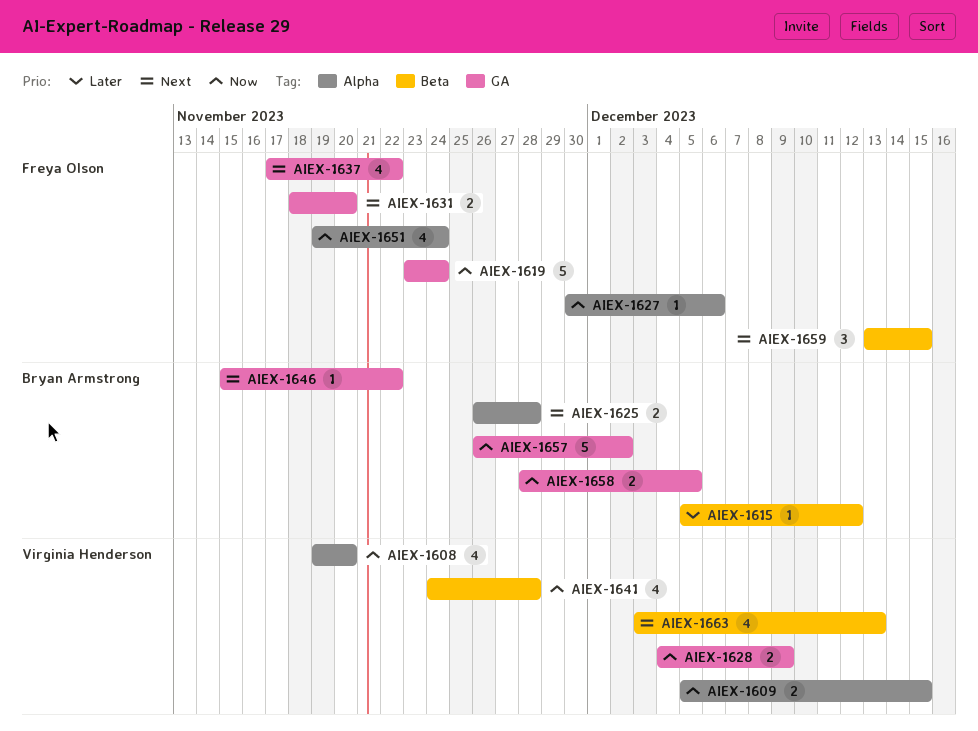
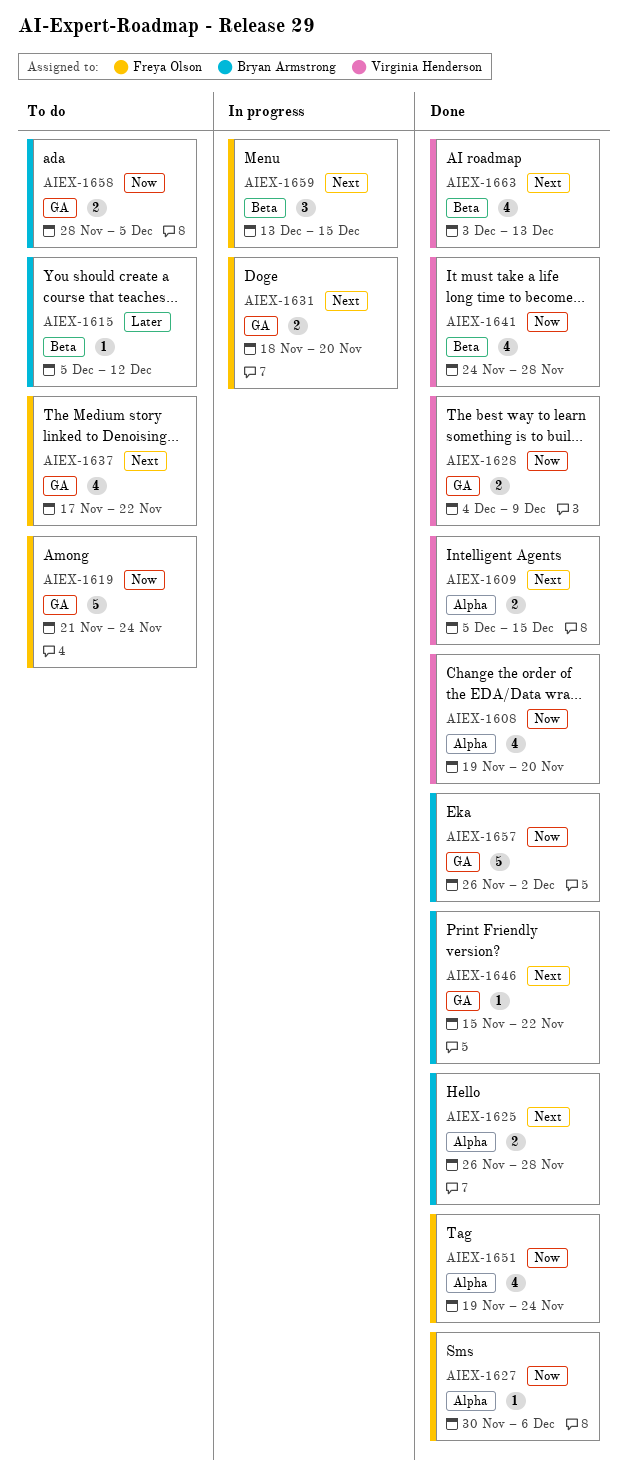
AIEX-1609, priority: Now -> Next
AIEX-1619, start: Nov 23 -> Nov 21

